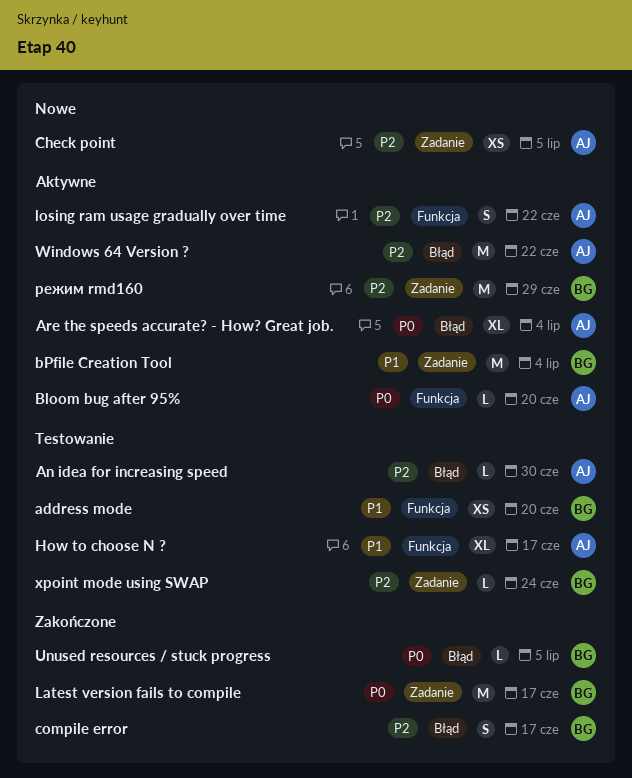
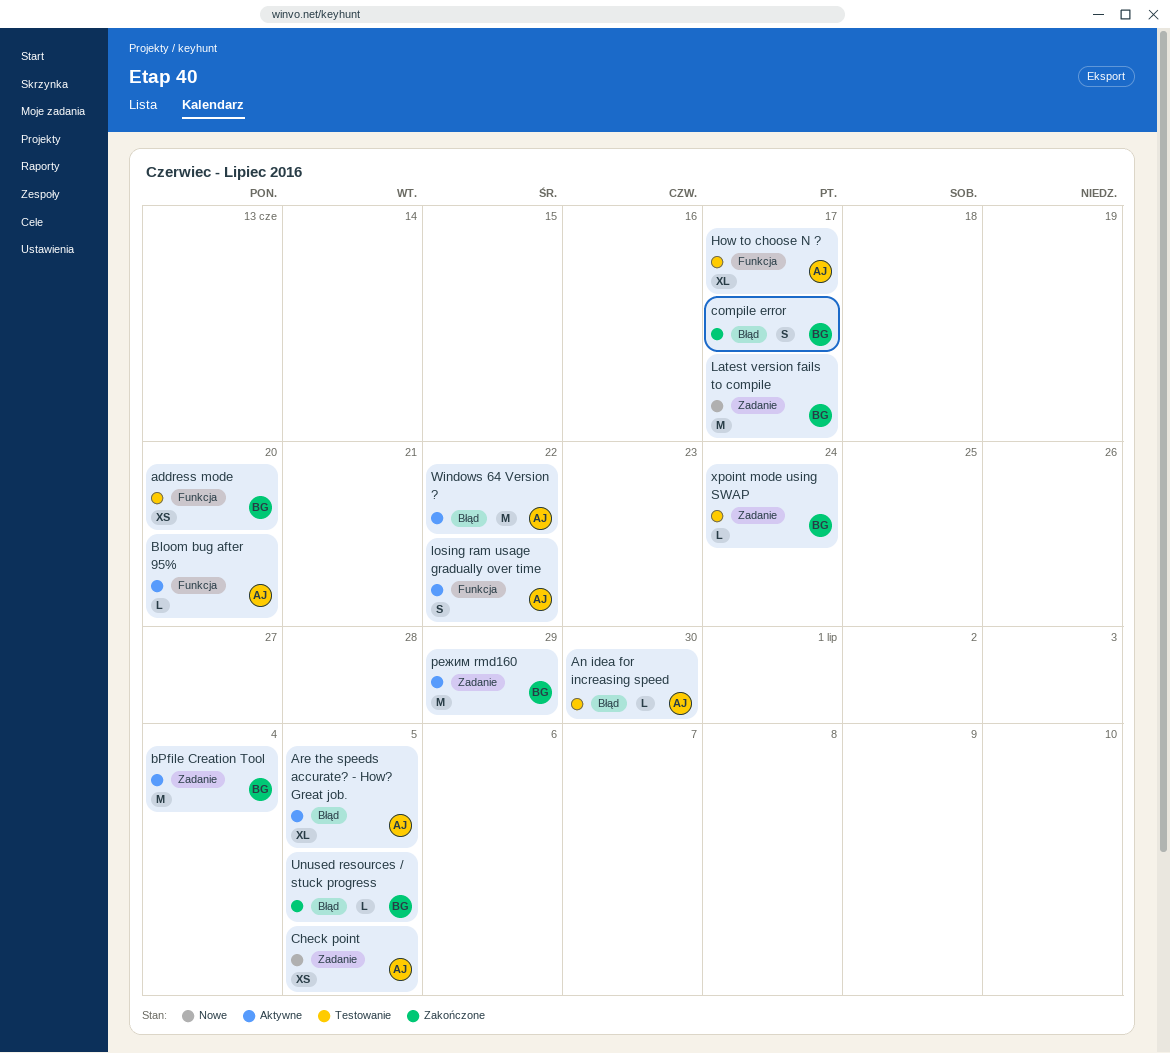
Are the speeds accurate? - How? Great job., due: Jul 4 -> Jul 5
Latest version fails to compile, status: Zakończone -> Nowe

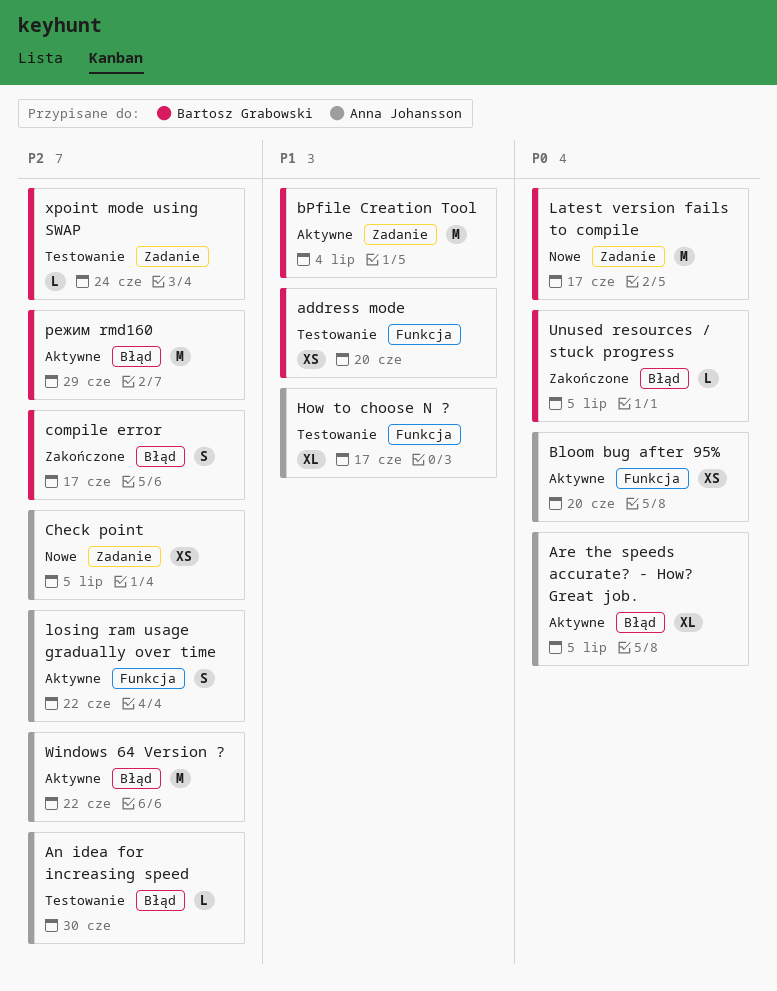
Bloom bug after 95%, estimate: L -> XS
режим rmd160, label: Zadanie -> Błąd

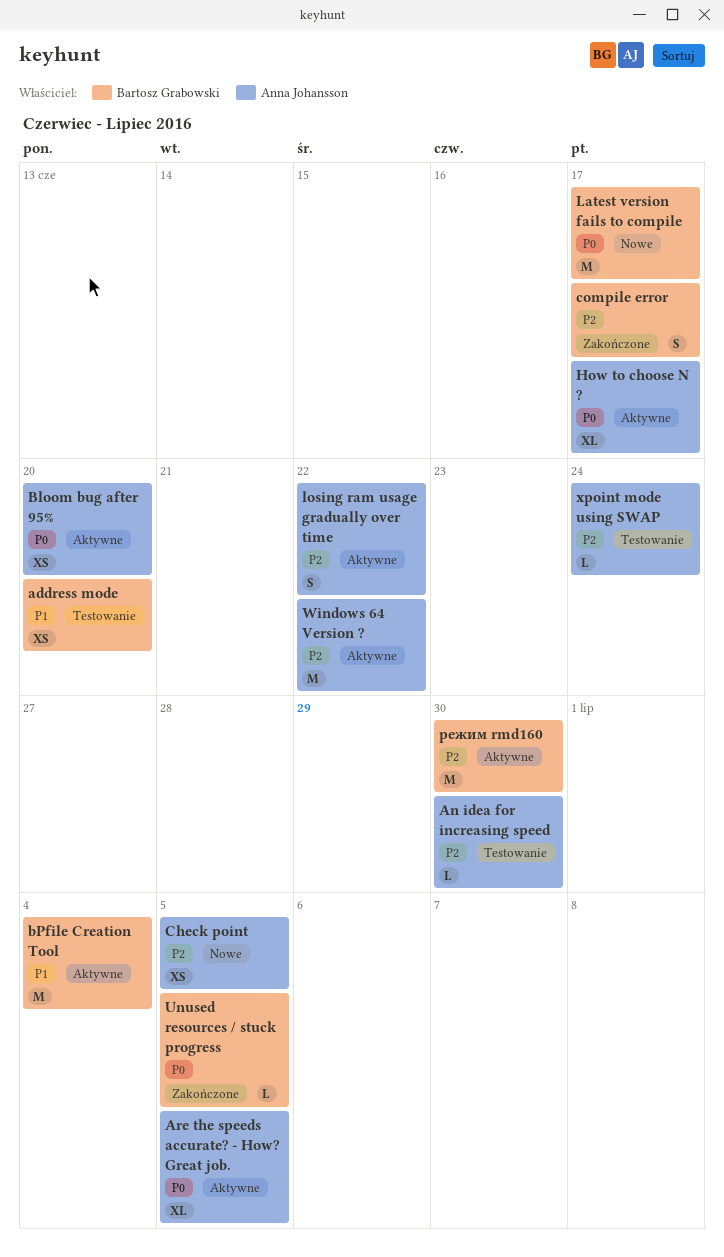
How to choose N ?, status: Testowanie -> Aktywne
How to choose N ?, priority: P1 -> P0
xpoint mode using SWAP, owner: Bartosz Grabowski -> Anna Johansson
режим rmd160, due: Jun 29 -> Jun 30

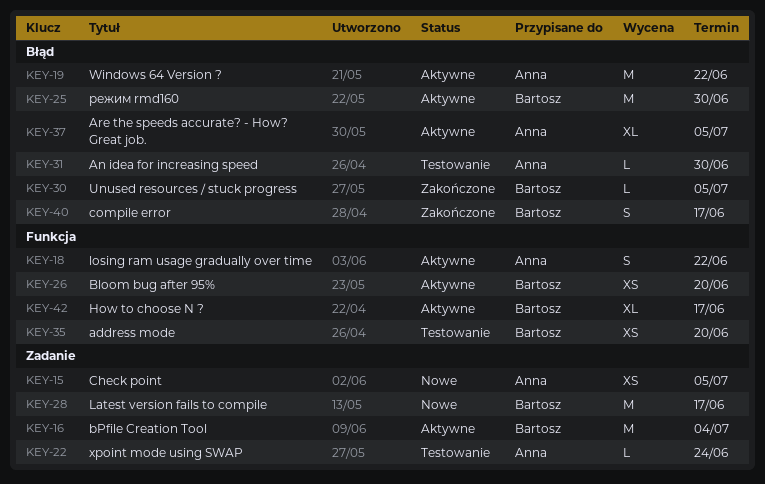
Bloom bug after 95%, owner: Anna Johansson -> Bartosz Grabowski
How to choose N ?, owner: Anna Johansson -> Bartosz Grabowski

